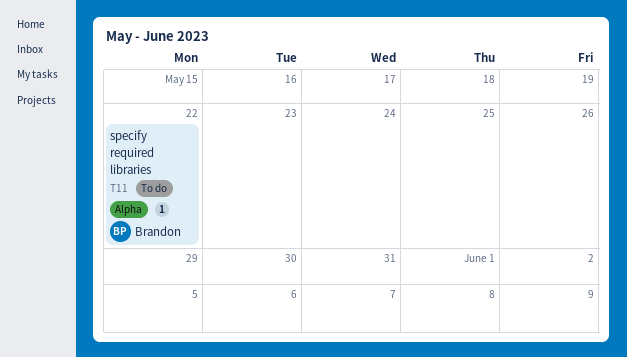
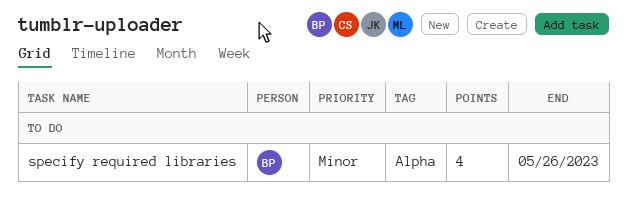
specify required libraries, estimate: 1 -> 4
specify required libraries, due: May 22 -> May 26

